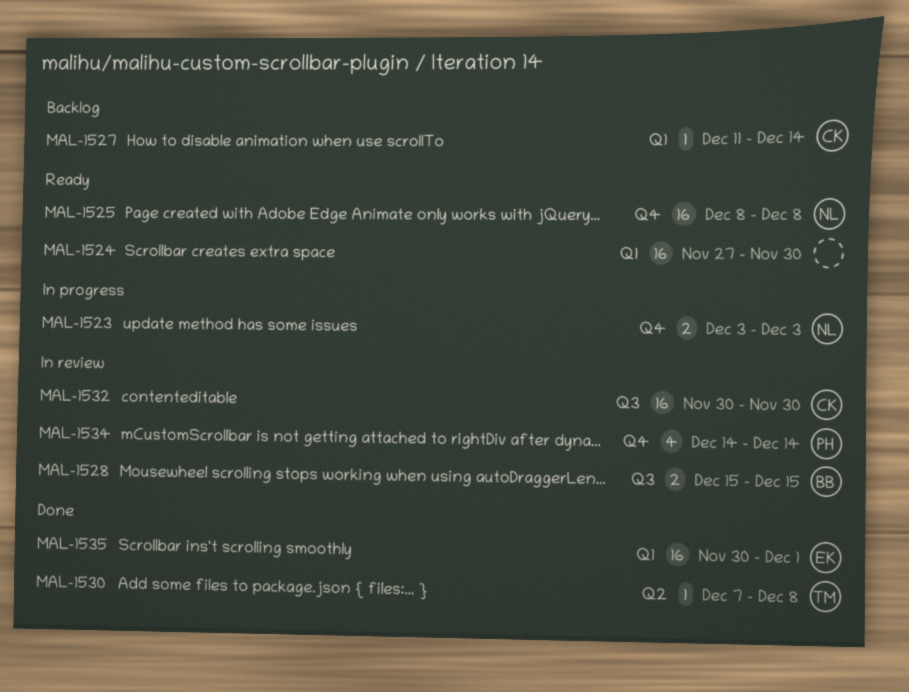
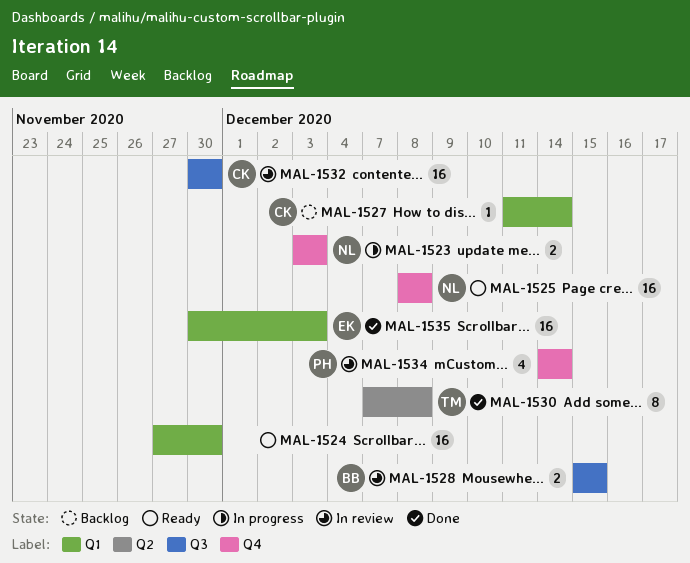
MAL-1530, estimate: 1 -> 8
MAL-1535, due: Dec 1 -> Dec 3

